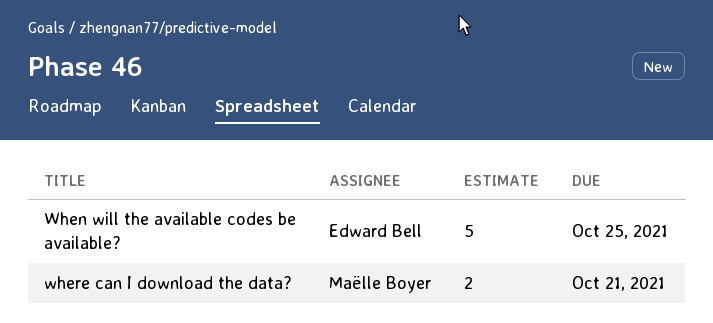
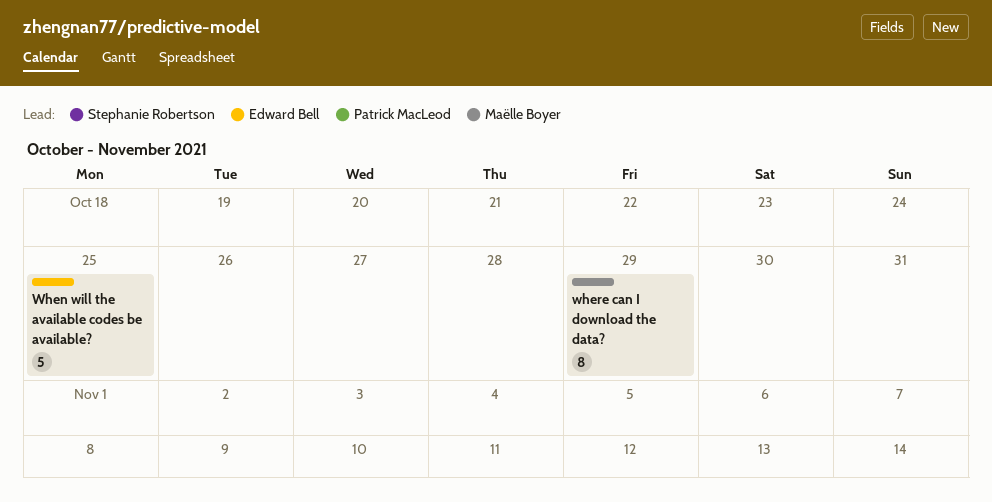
where can I download the data?, estimate: 2 -> 8
where can I download the data?, due: Oct 21 -> Oct 29

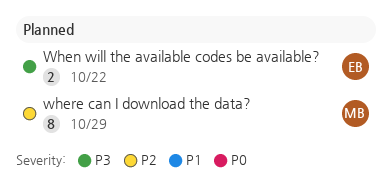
When will the available codes be available?, estimate: 5 -> 2
When will the available codes be available?, due: Oct 25 -> Oct 22

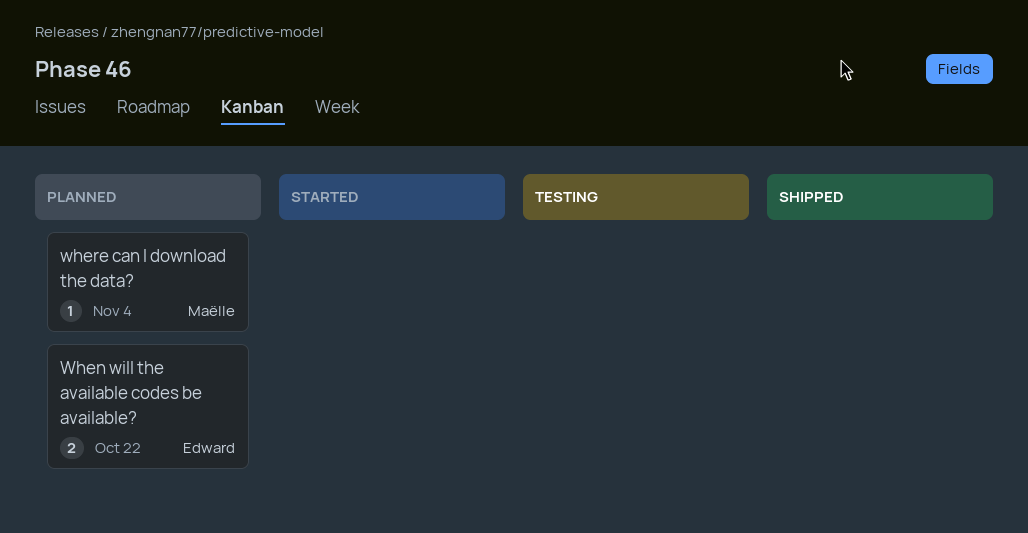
where can I download the data?, estimate: 8 -> 1
where can I download the data?, due: Oct 29 -> Nov 4

